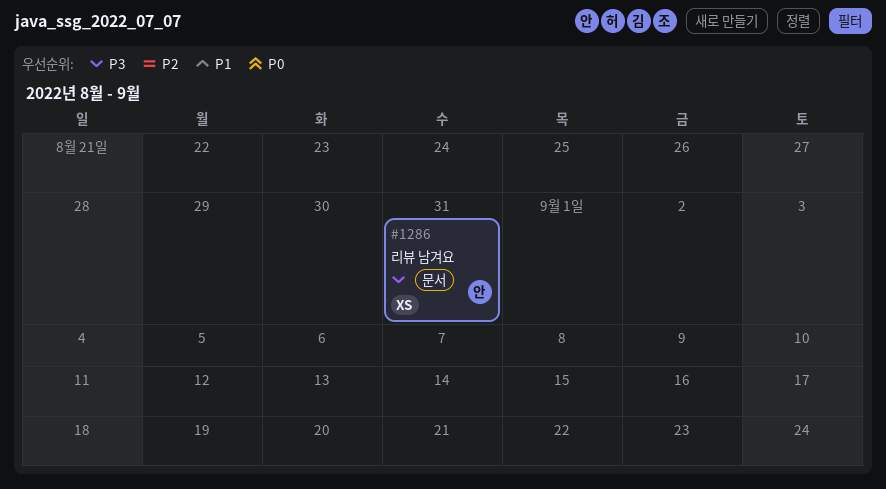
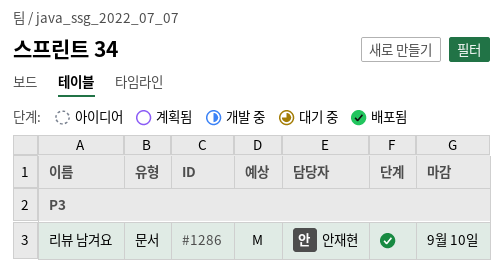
#1286, estimate: XS -> M
#1286, due: Aug 31 -> Sep 10

